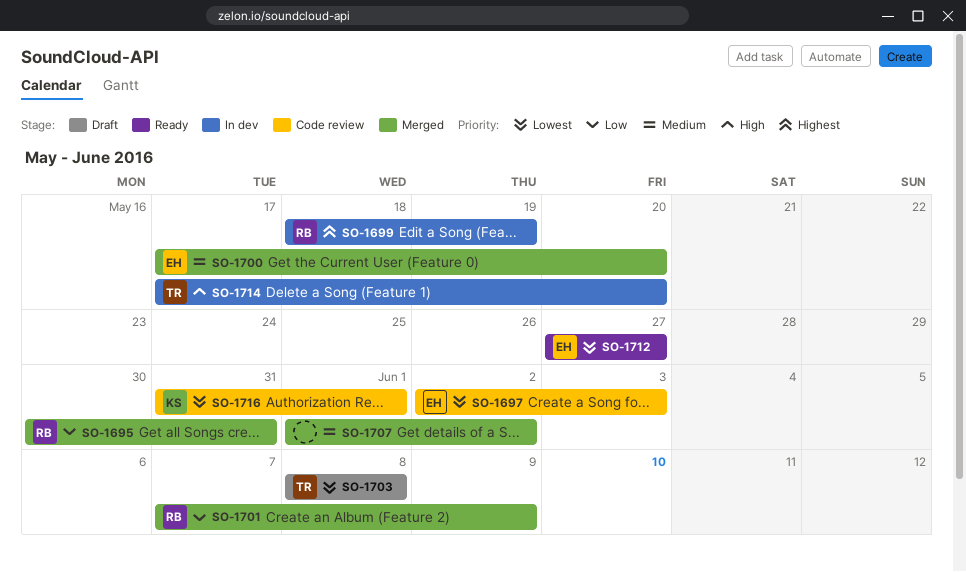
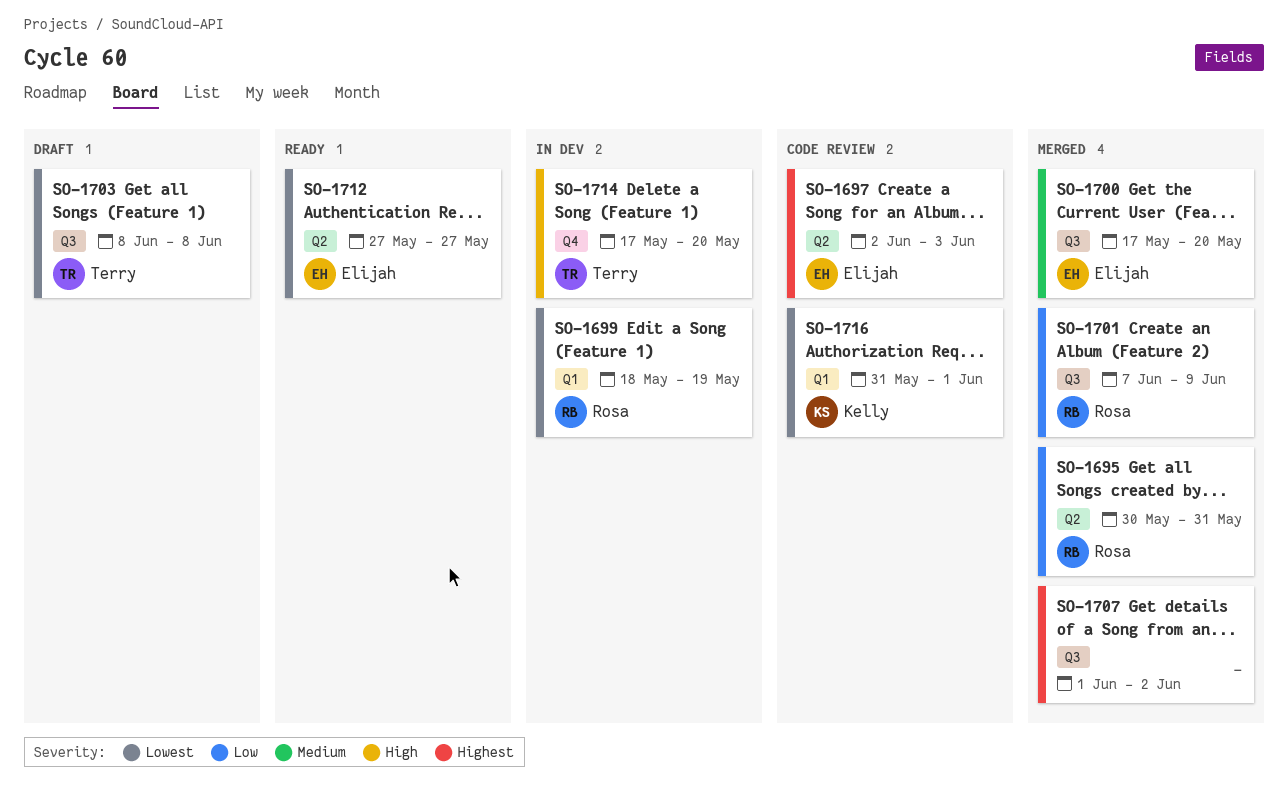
SO-1697, priority: Lowest -> Highest
SO-1699, priority: Highest -> Lowest
SO-1707, priority: Medium -> Highest

